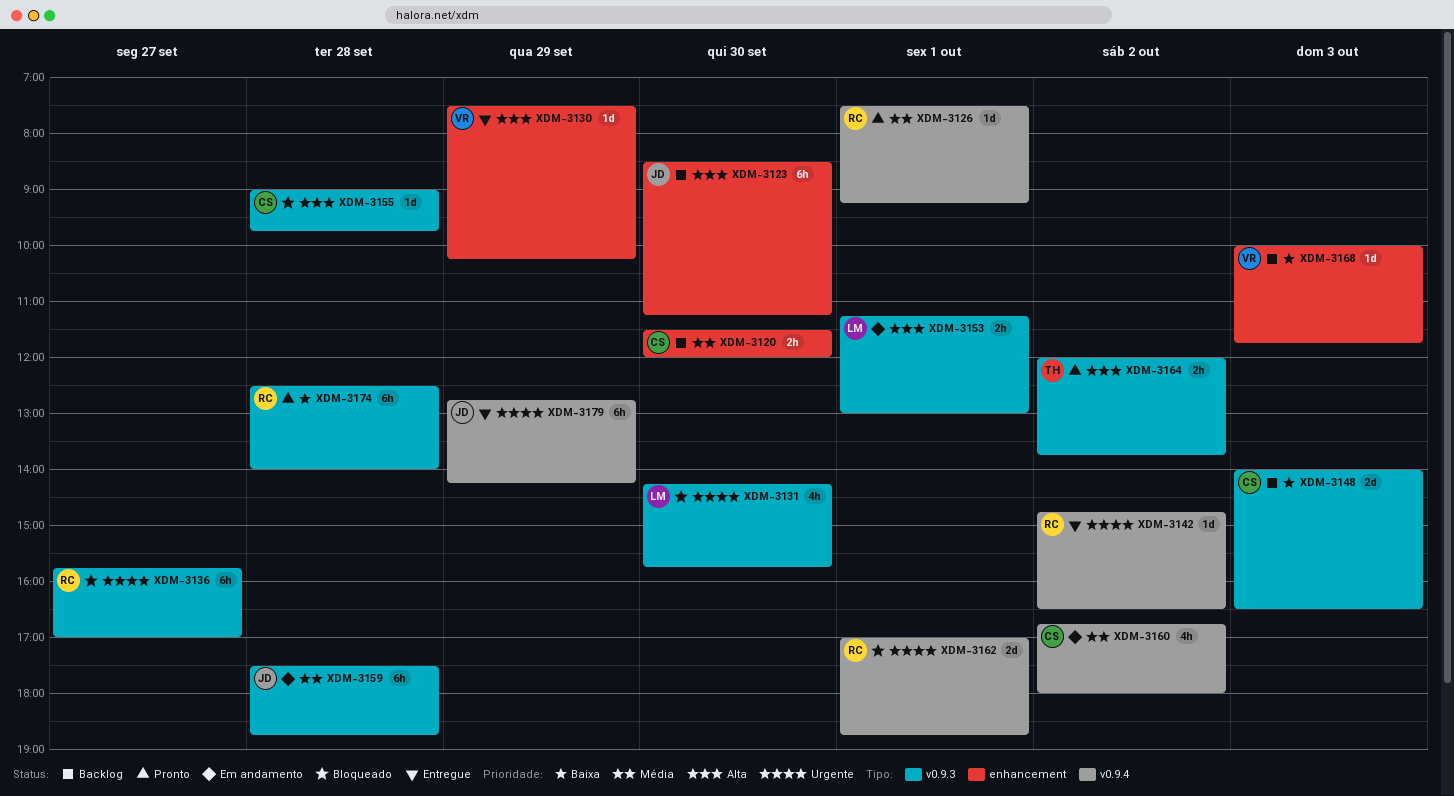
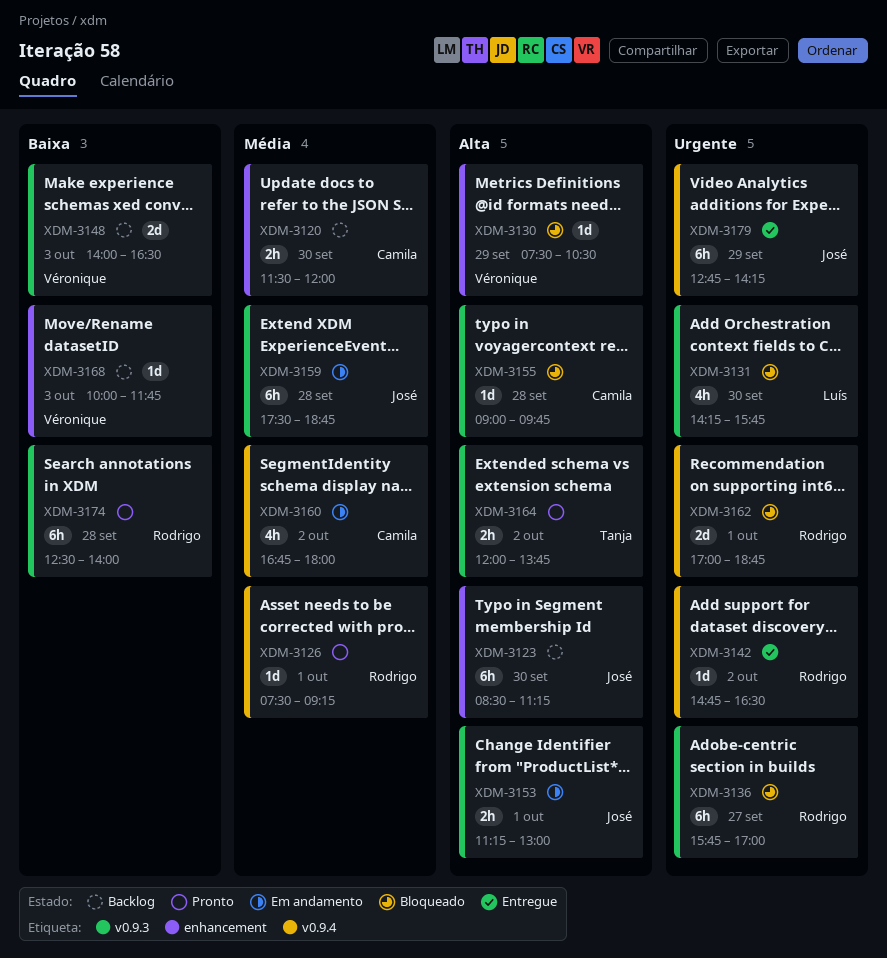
XDM-3130, status: Entregue -> Bloqueado
XDM-3130, ends: 10:15 -> 10:30
XDM-3148, owner: Camila -> Véronique
XDM-3153, owner: Luís -> José

